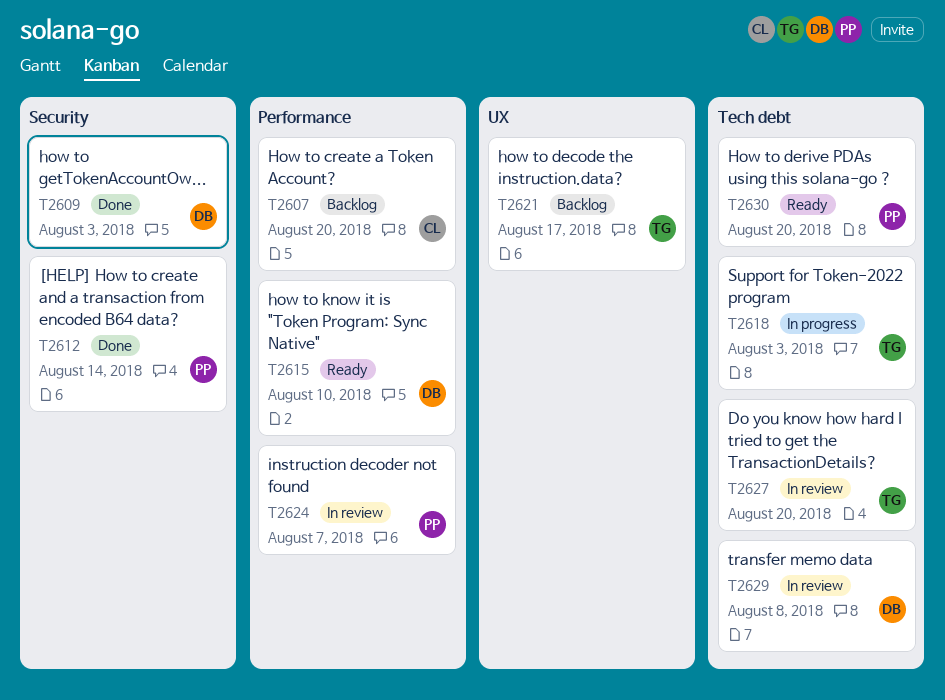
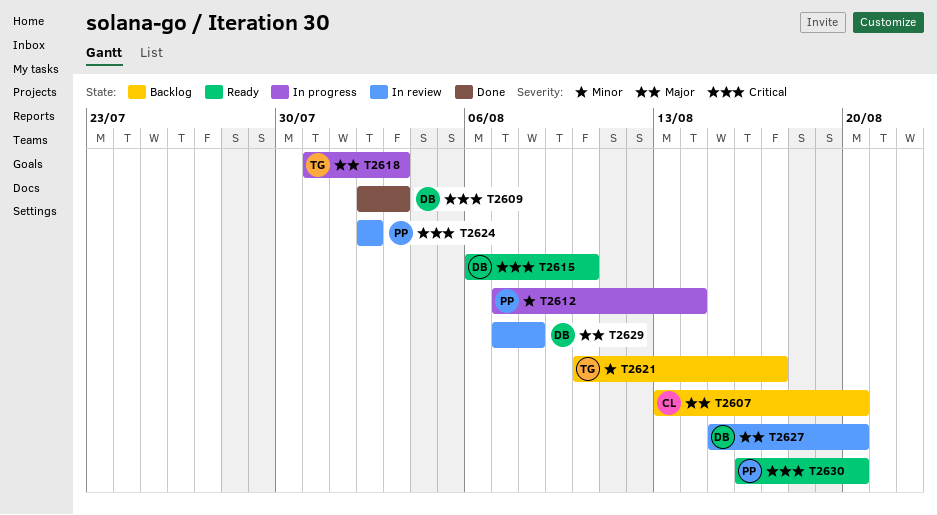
T2612, status: Done -> In progress
T2624, due: Aug 7 -> Aug 2
T2627, owner: TG -> DB

